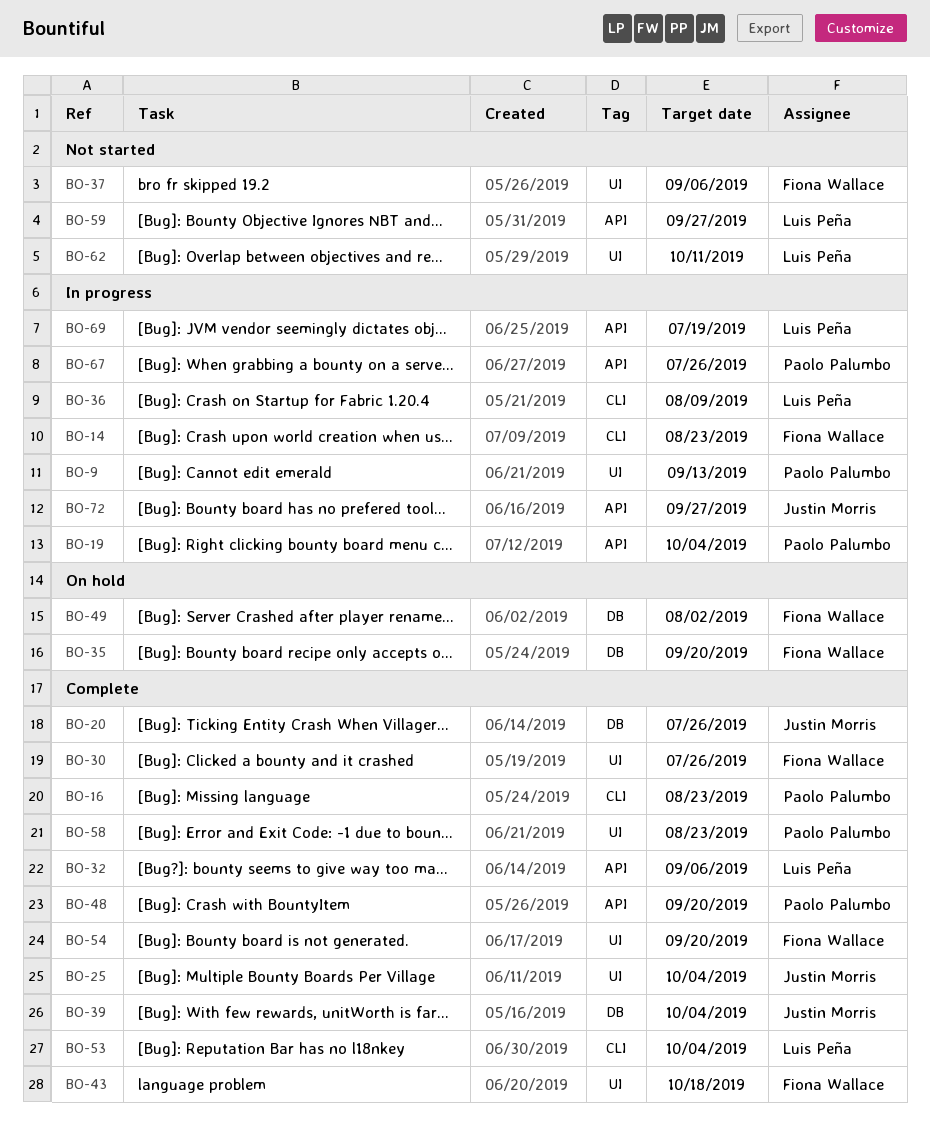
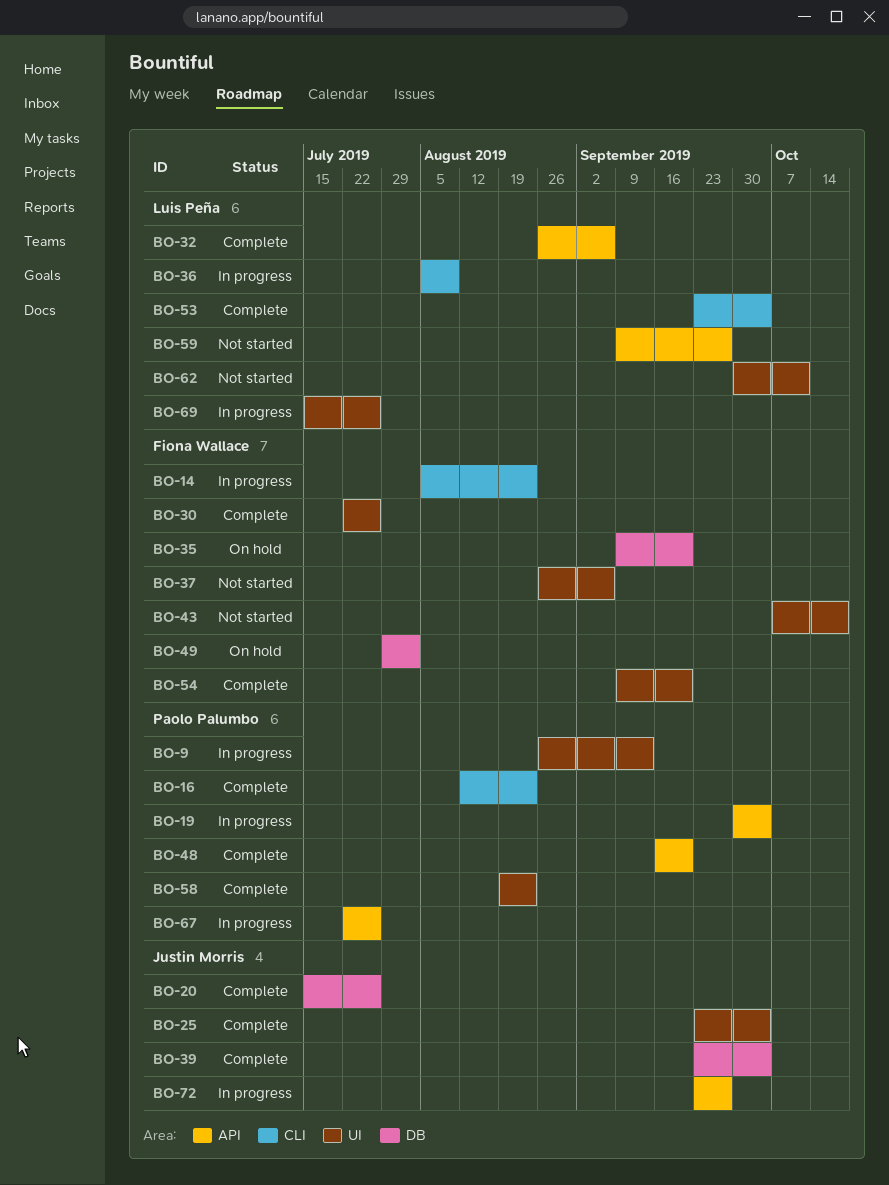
BO-43, status: Complete -> Not started
BO-69, label: API -> UI
BO-69, due: Jul 19 -> Jul 26

